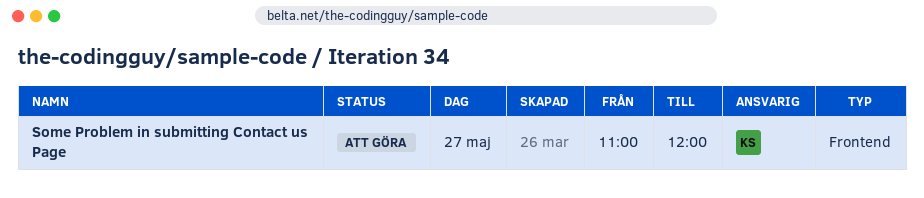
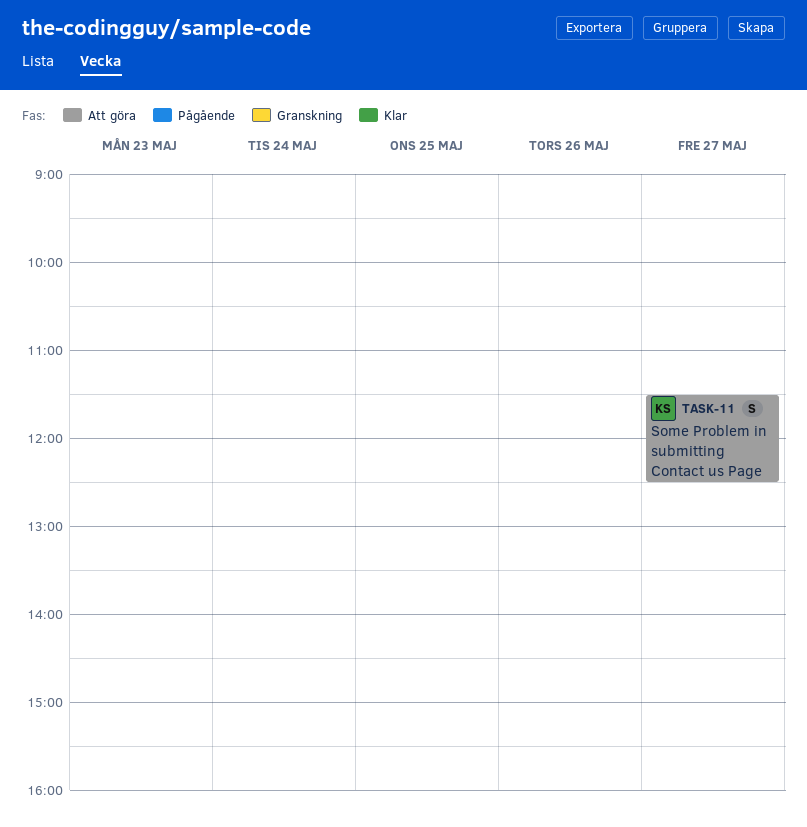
Some Problem in submitting Contact us Page, begins: 11:00 -> 11:30
Some Problem in submitting Contact us Page, ends: 12:00 -> 12:30

